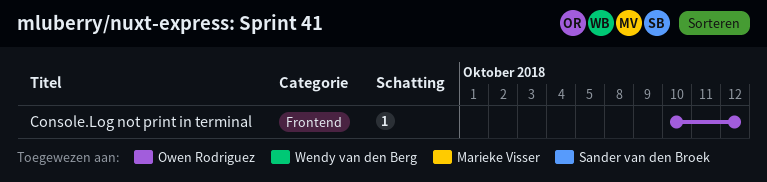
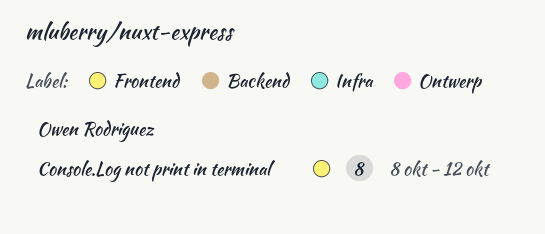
Console.Log not print in terminal, estimate: 1 -> 8
Console.Log not print in terminal, start: Oct 10 -> Oct 8

